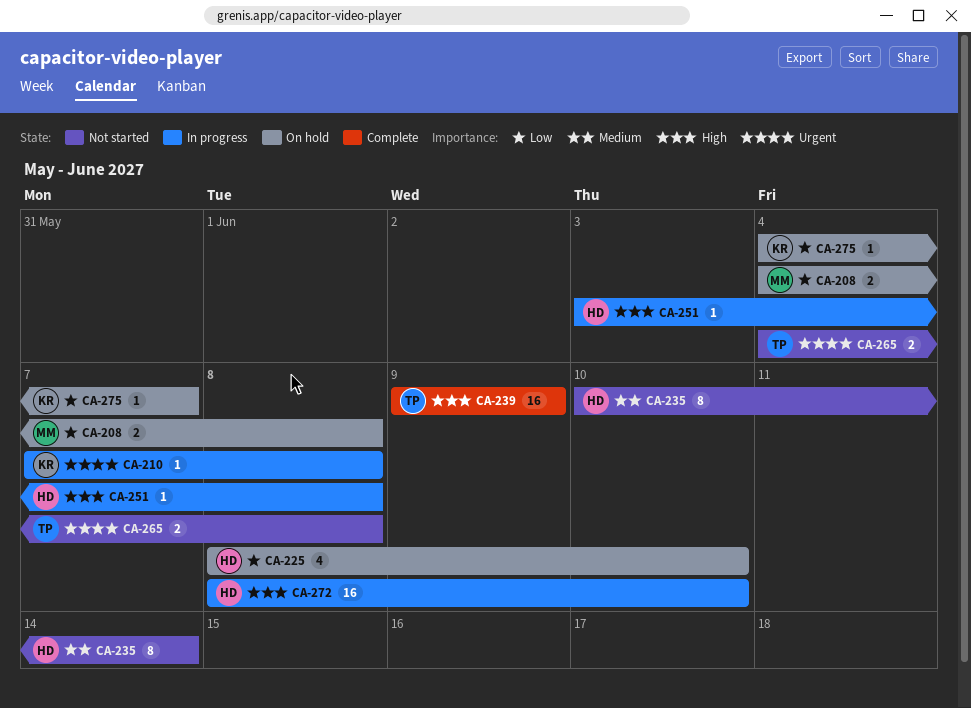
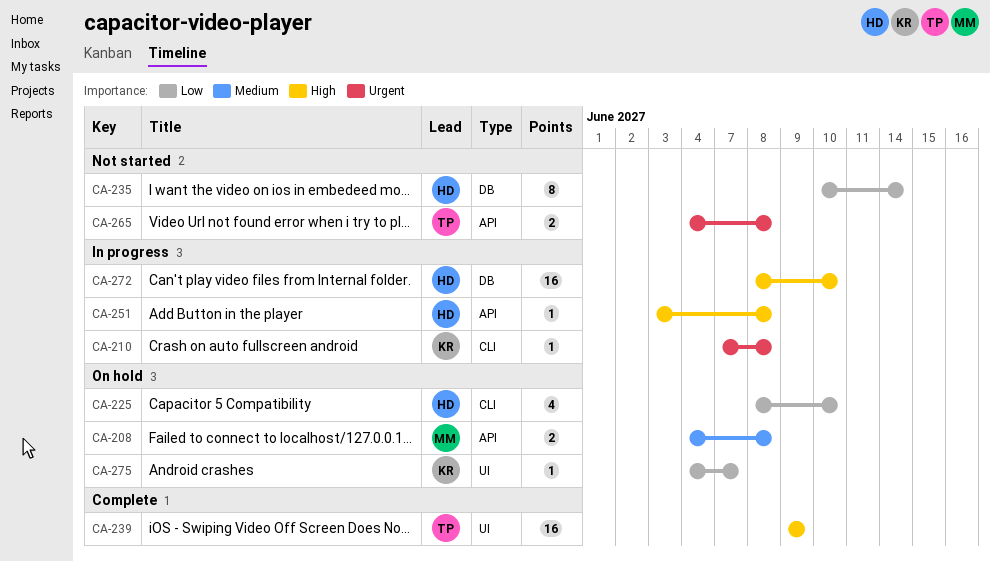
CA-208, priority: Low -> Medium
CA-235, priority: Medium -> Low

